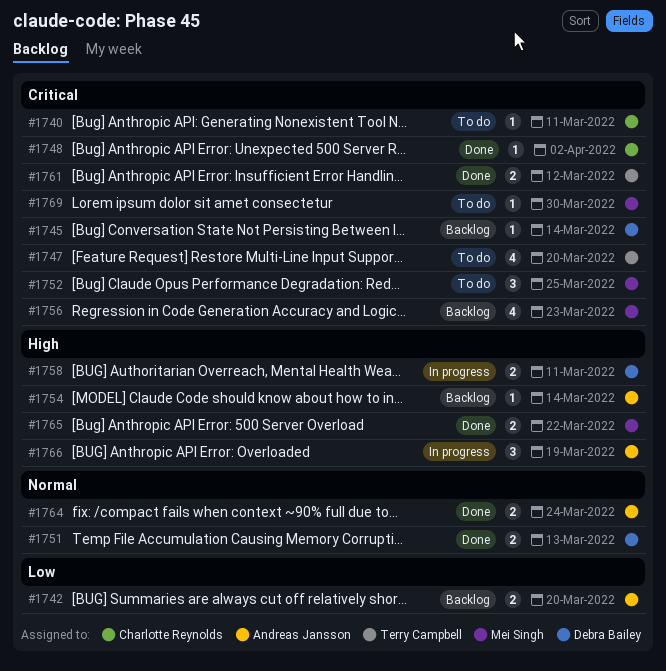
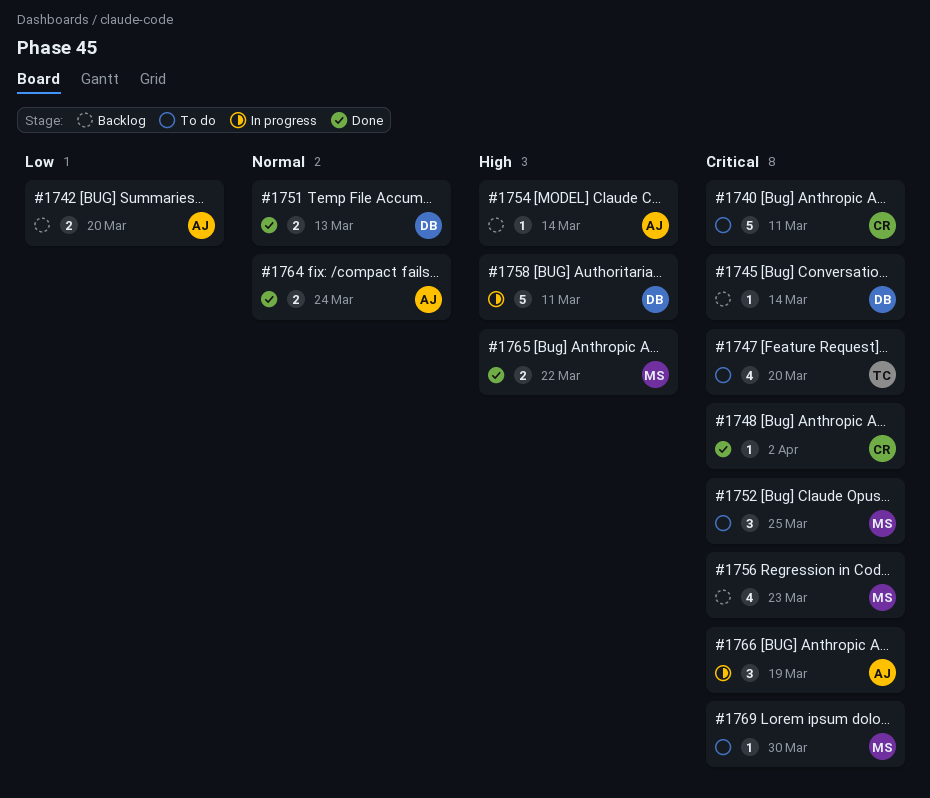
#1740, estimate: 1 -> 5
#1758, estimate: 2 -> 5
#1761: present -> none
#1766, priority: High -> Critical

